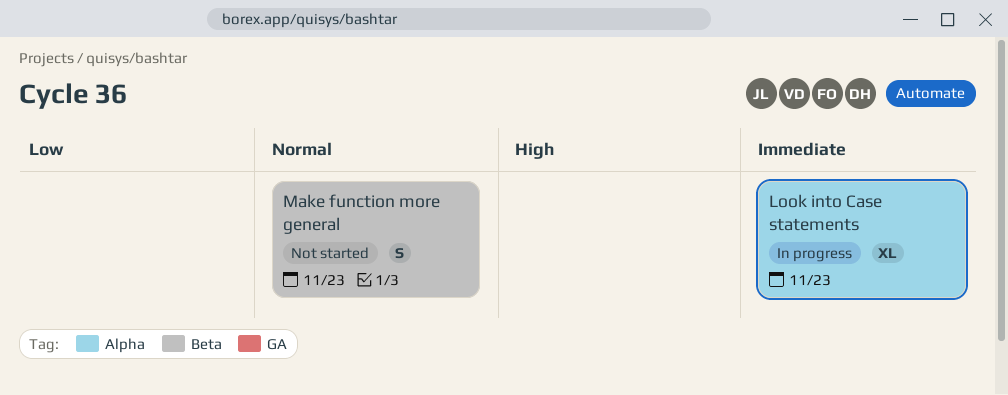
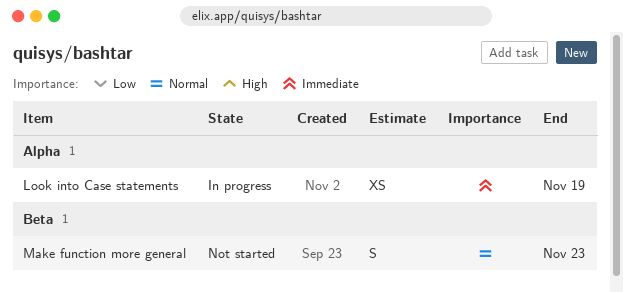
Look into Case statements, estimate: XL -> XS
Look into Case statements, due: Nov 23 -> Nov 19

